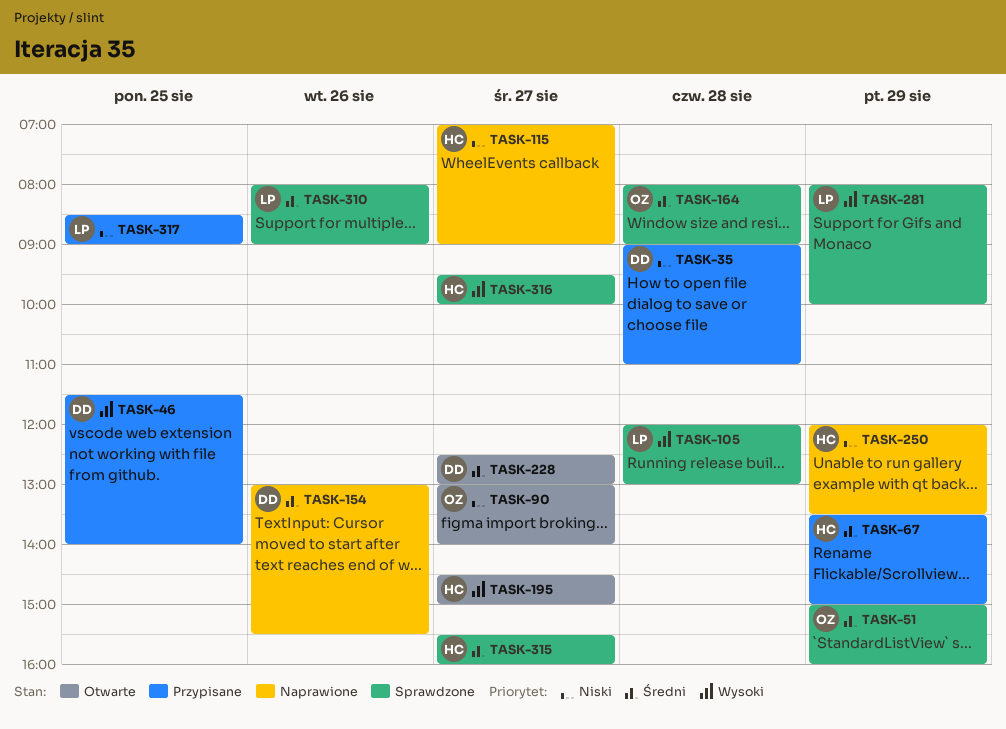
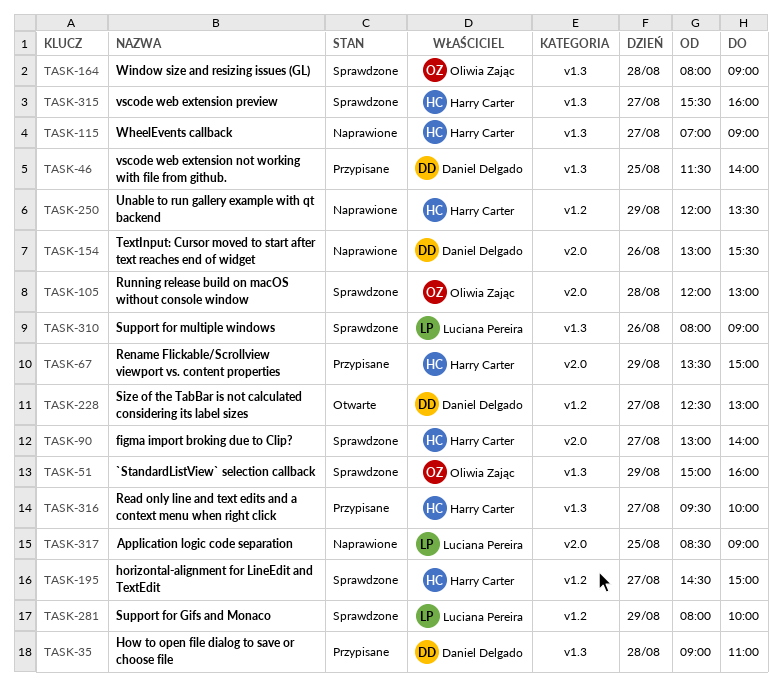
TASK-90, status: Otwarte -> Sprawdzone
TASK-90, owner: Oliwia Zając -> Harry Carter
TASK-105, owner: Luciana Pereira -> Oliwia Zając
TASK-195, status: Otwarte -> Sprawdzone
TASK-316, status: Sprawdzone -> Przypisane
TASK-317, status: Przypisane -> Naprawione

